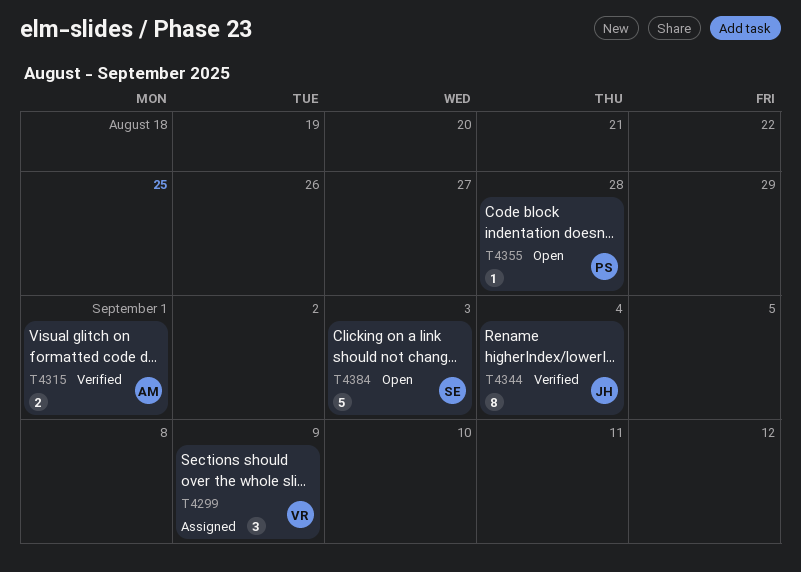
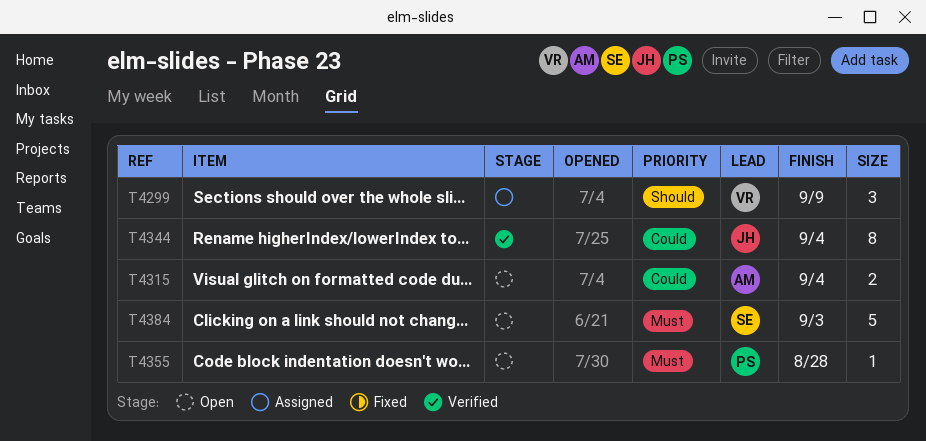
T4315, status: Verified -> Open
T4315, due: Sep 1 -> Sep 4

